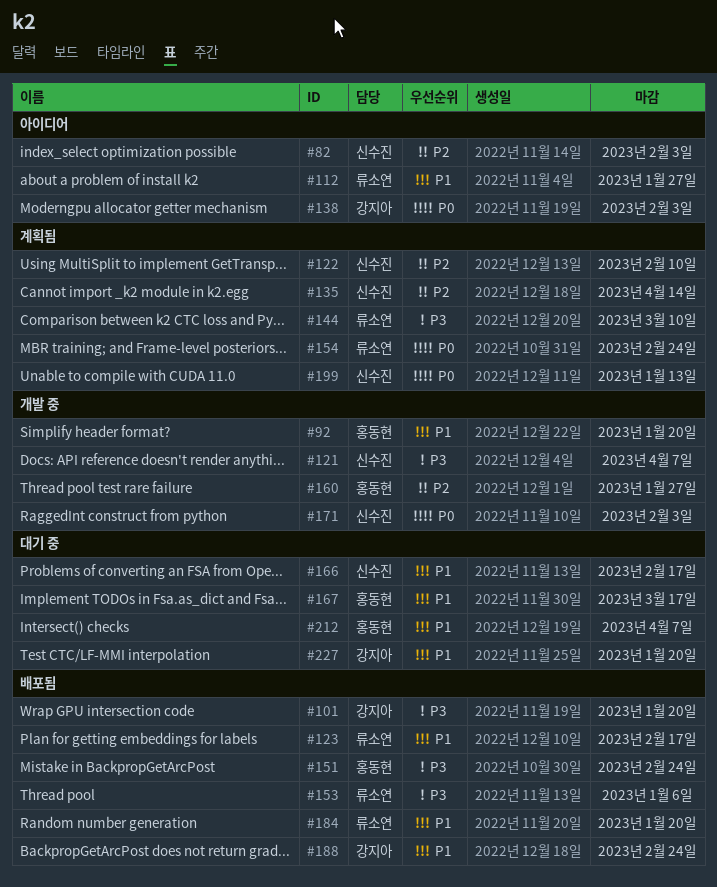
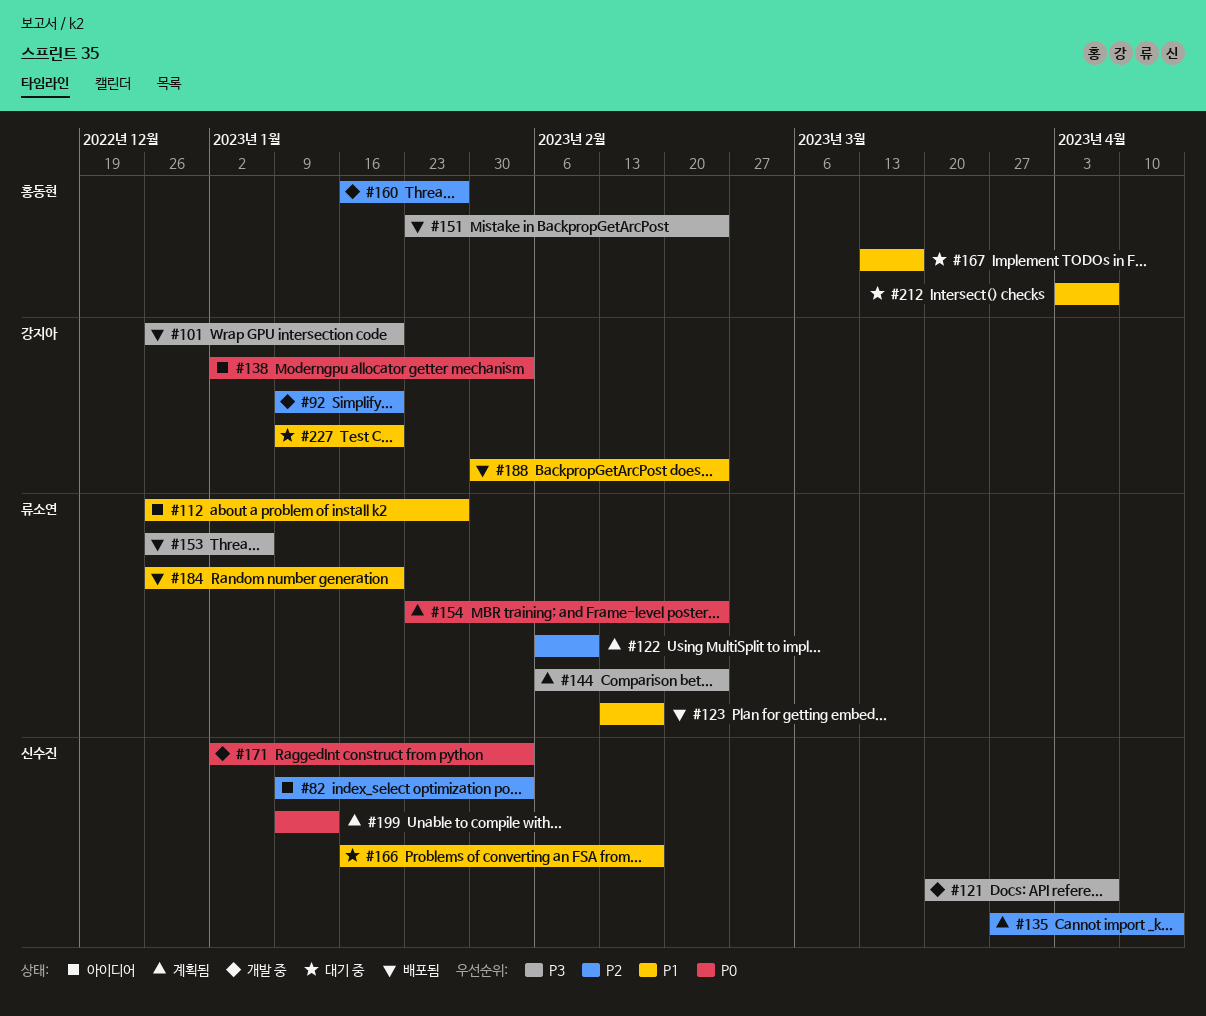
#92, owner: 홍동현 -> 강지아
#92, priority: P1 -> P2
#122, owner: 신수진 -> 류소연
#144, due: Mar 10 -> Feb 24

